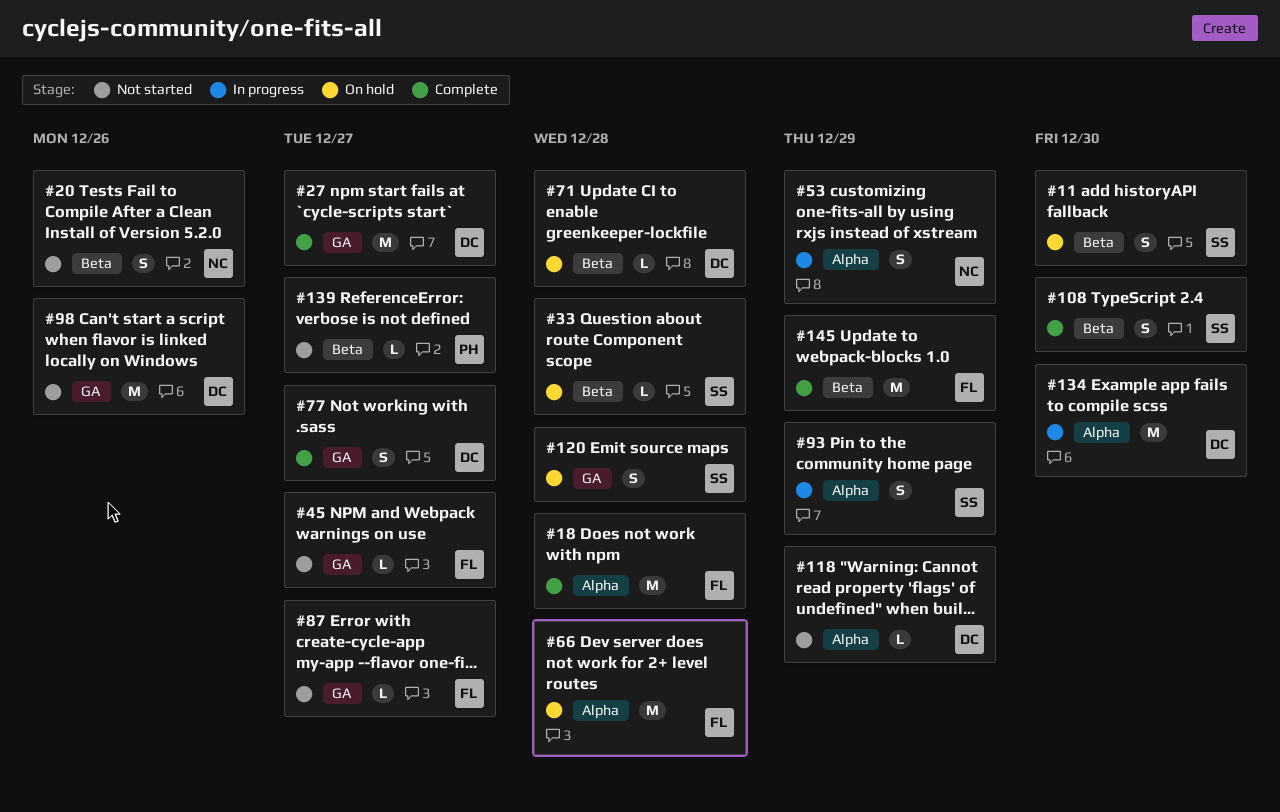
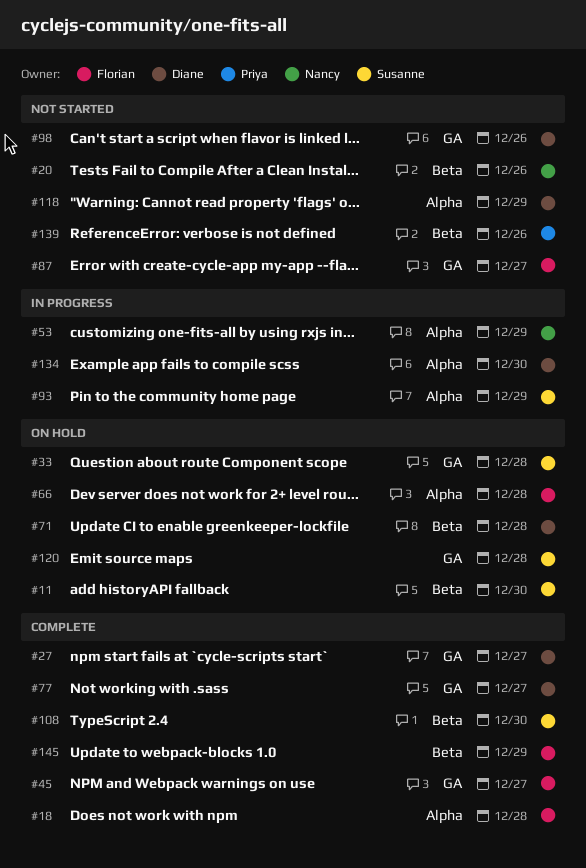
#33, label: Beta -> GA
#45, status: Not started -> Complete
#139, due: Dec 27 -> Dec 26

